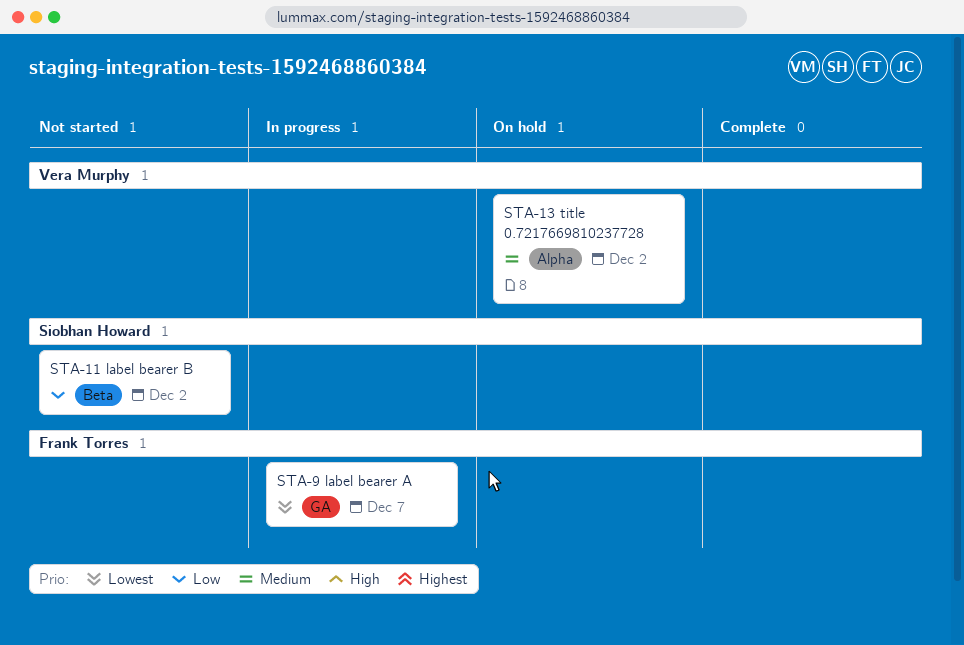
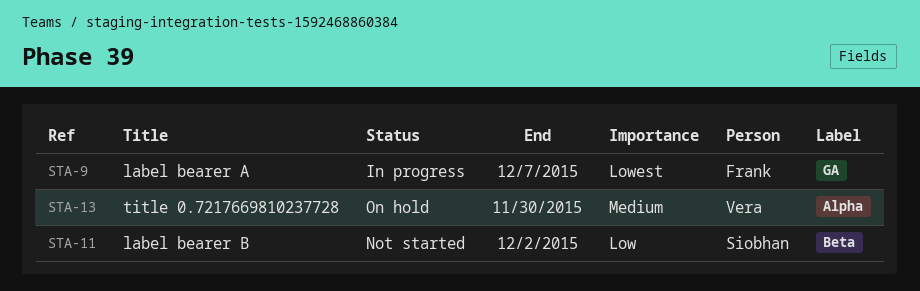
STA-13, due: Dec 2 -> Nov 30

